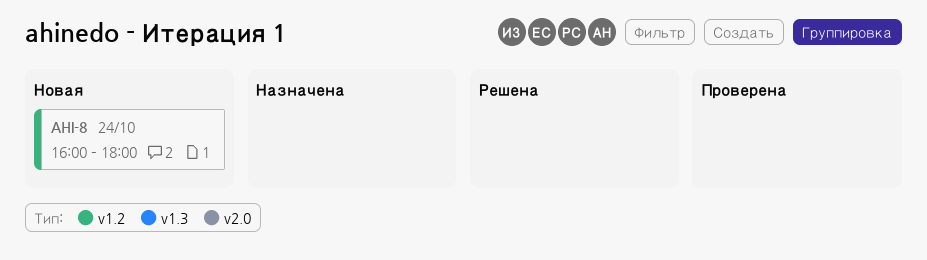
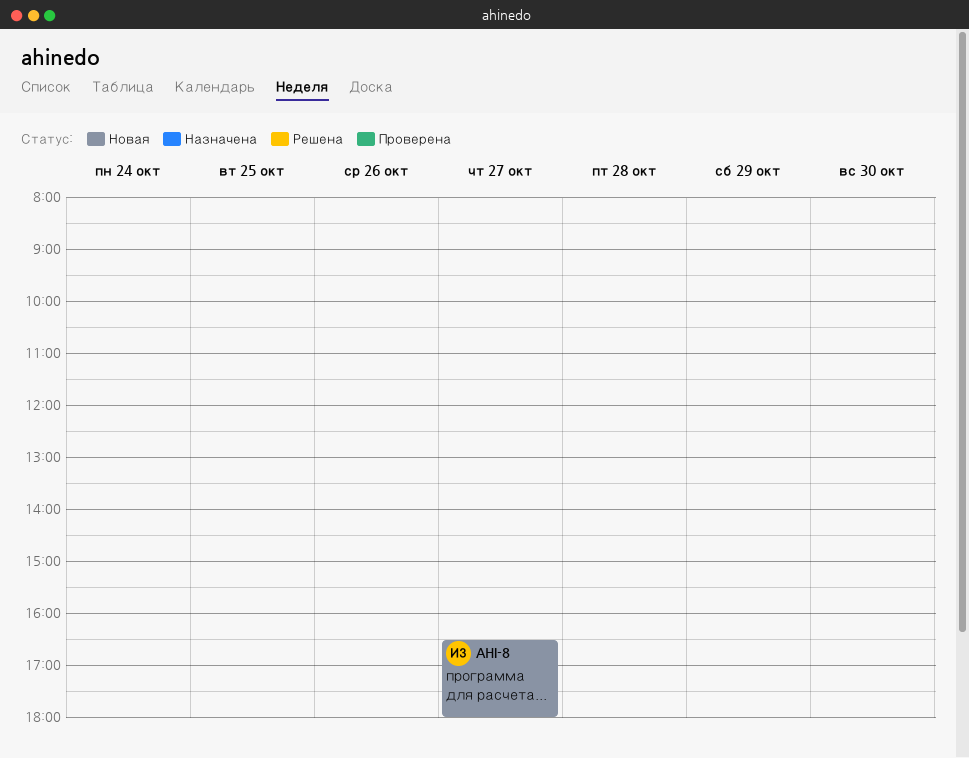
AHI-8, day: Oct 24 -> Oct 27
AHI-8, begins: 16:00 -> 16:30

